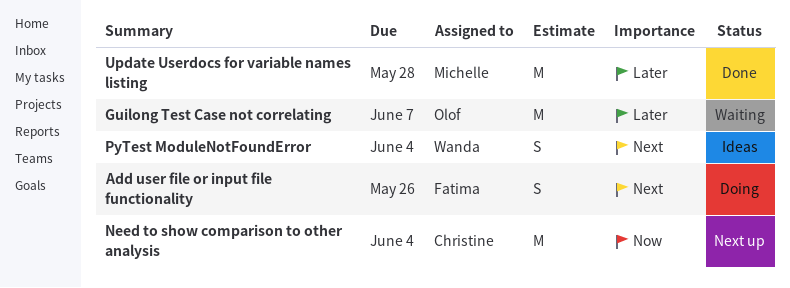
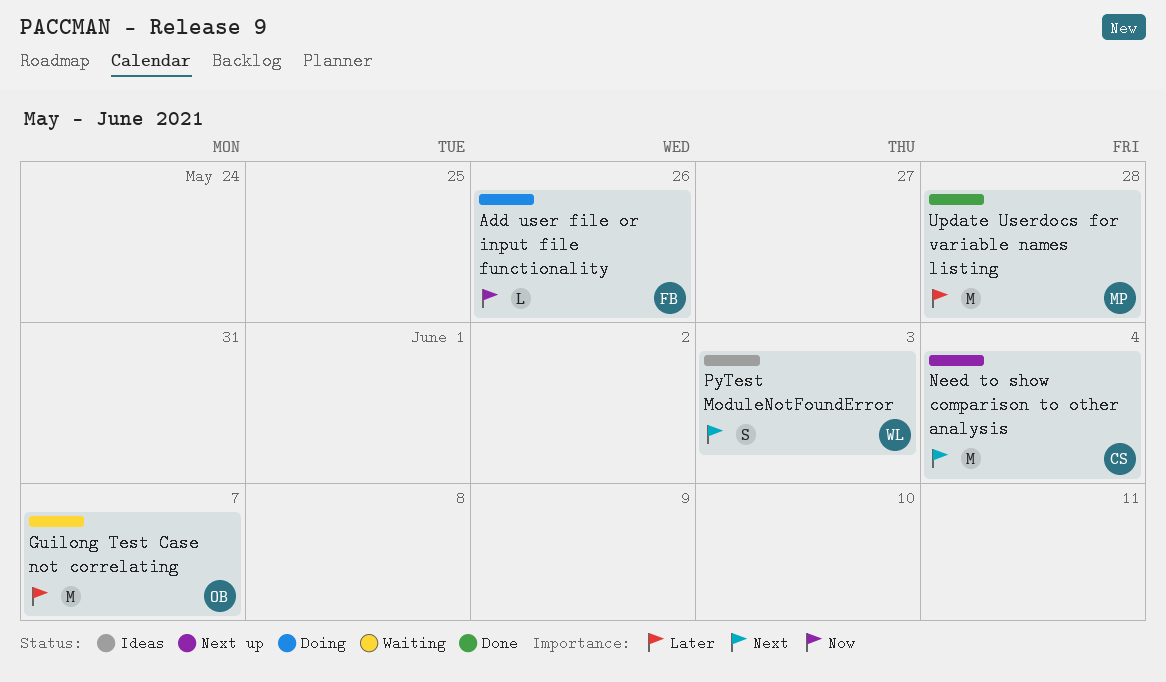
Add user file or input file functionality, priority: Next -> Now
Add user file or input file functionality, estimate: S -> L
Need to show comparison to other analysis, priority: Now -> Next
PyTest ModuleNotFoundError, due: Jun 4 -> Jun 3

